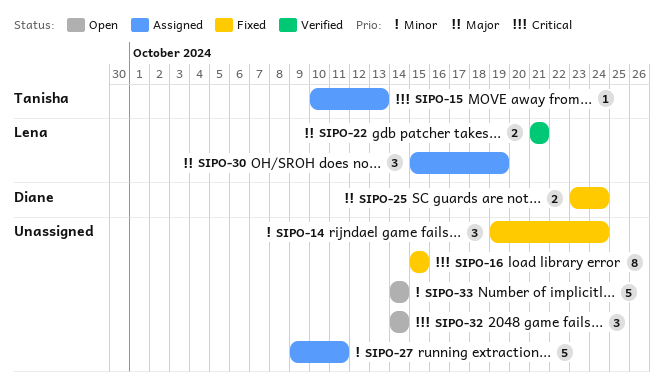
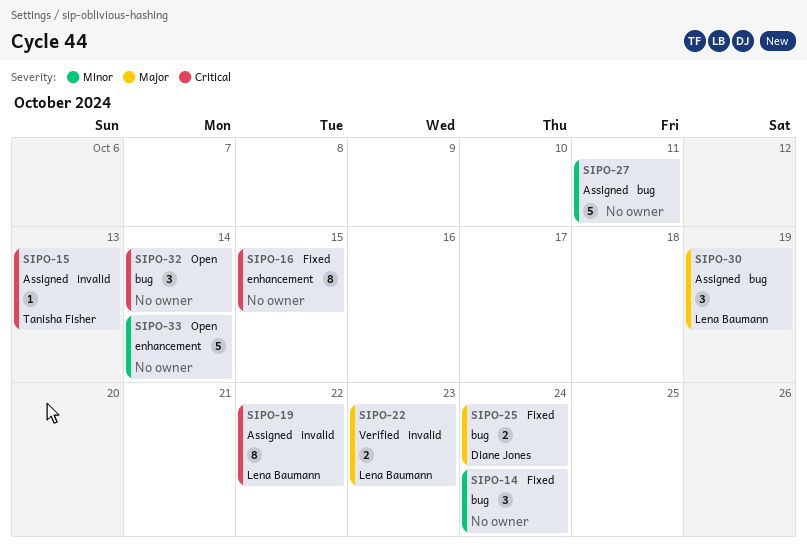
SIPO-19: none -> present
SIPO-22, due: Oct 21 -> Oct 23

